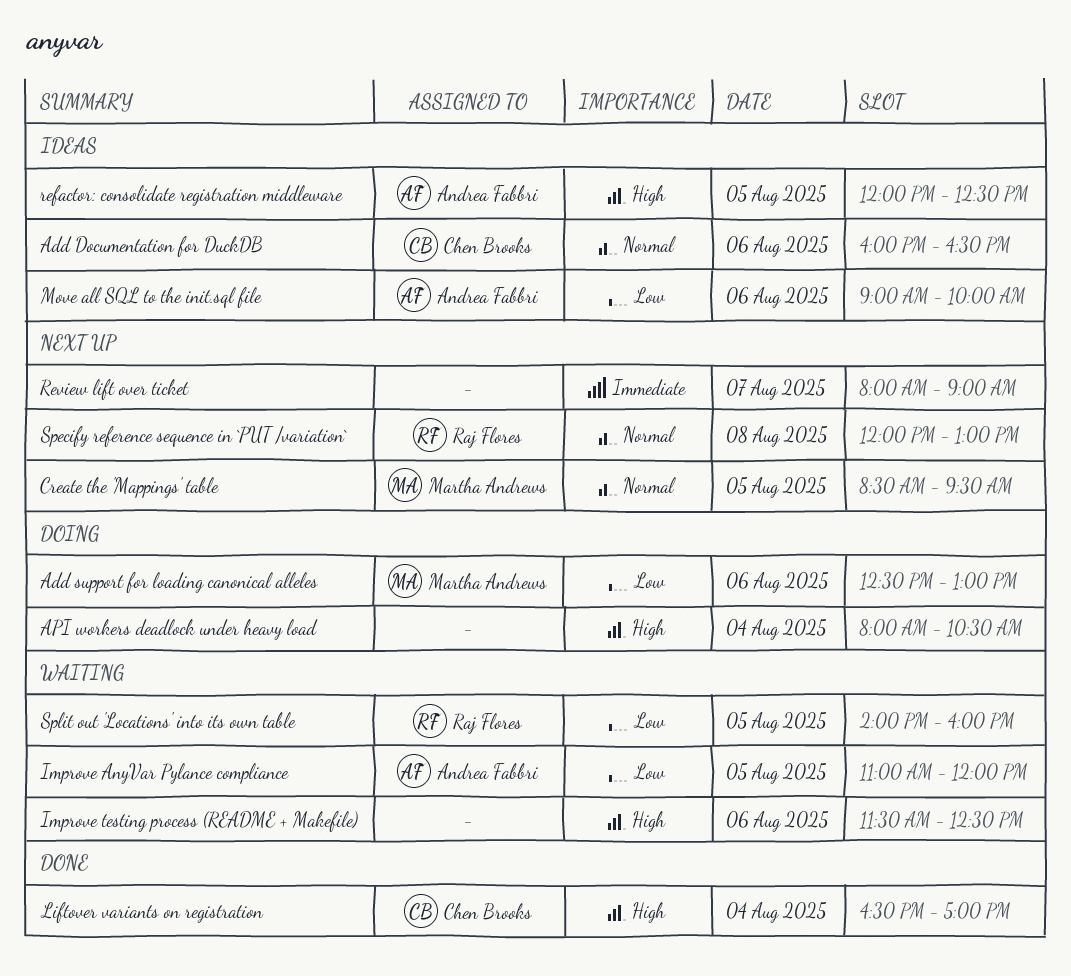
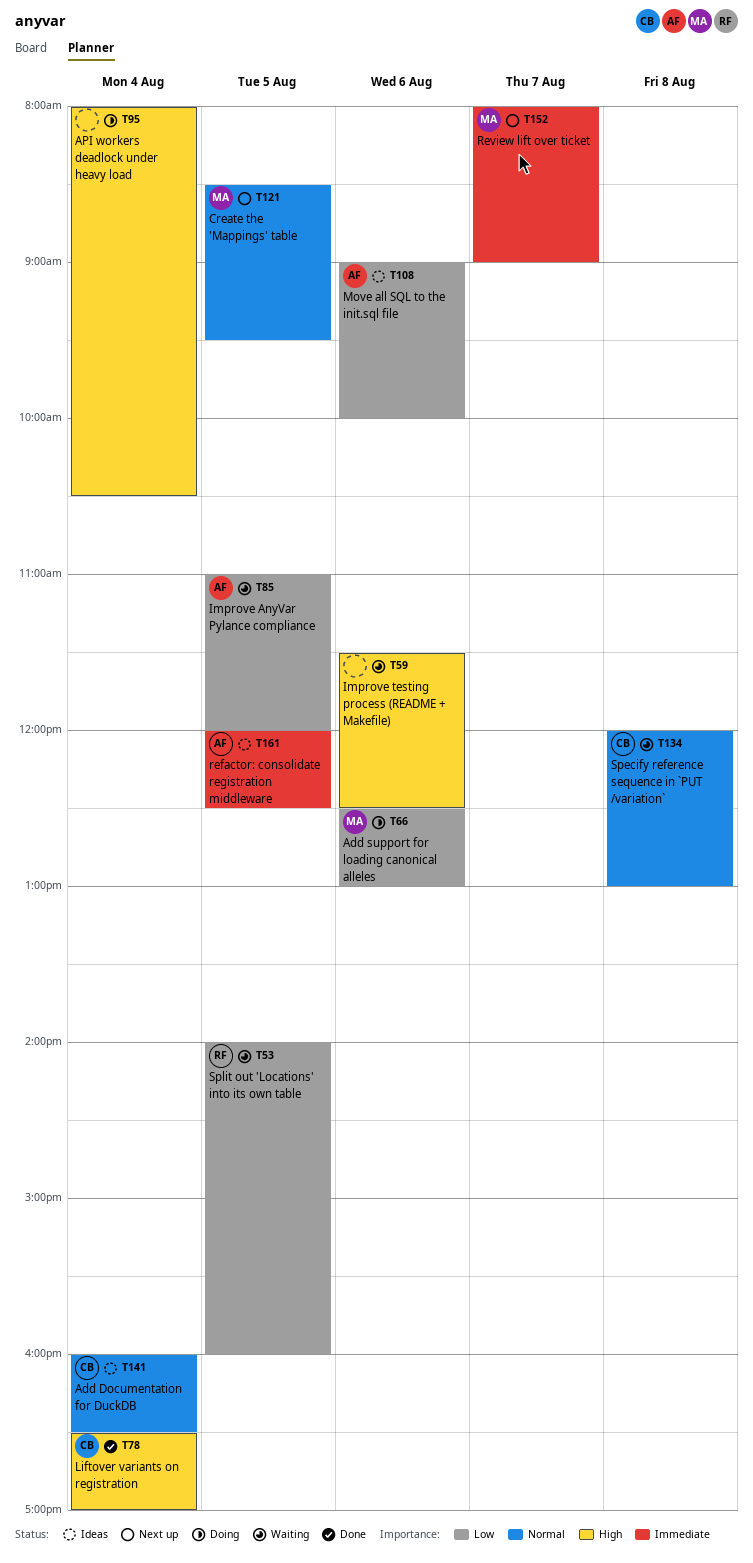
Add Documentation for DuckDB, day: Aug 6 -> Aug 4
refactor: consolidate registration middleware, priority: High -> Immediate
Review lift over ticket, owner: none -> Martha Andrews
Specify reference sequence in `PUT /variation`, status: Next up -> Waiting
Specify reference sequence in `PUT /variation`, owner: Raj Flores -> Chen Brooks

